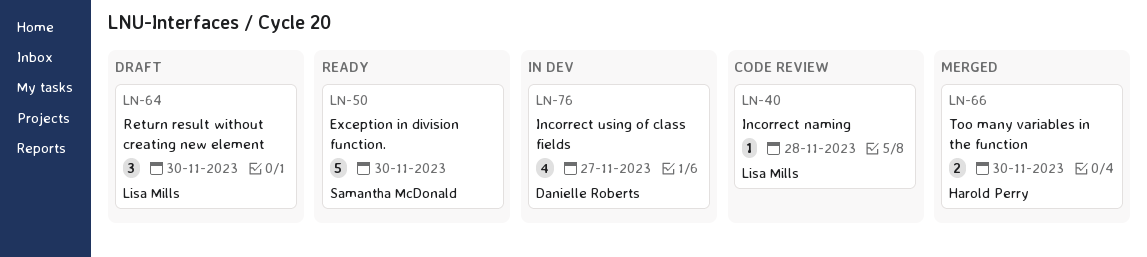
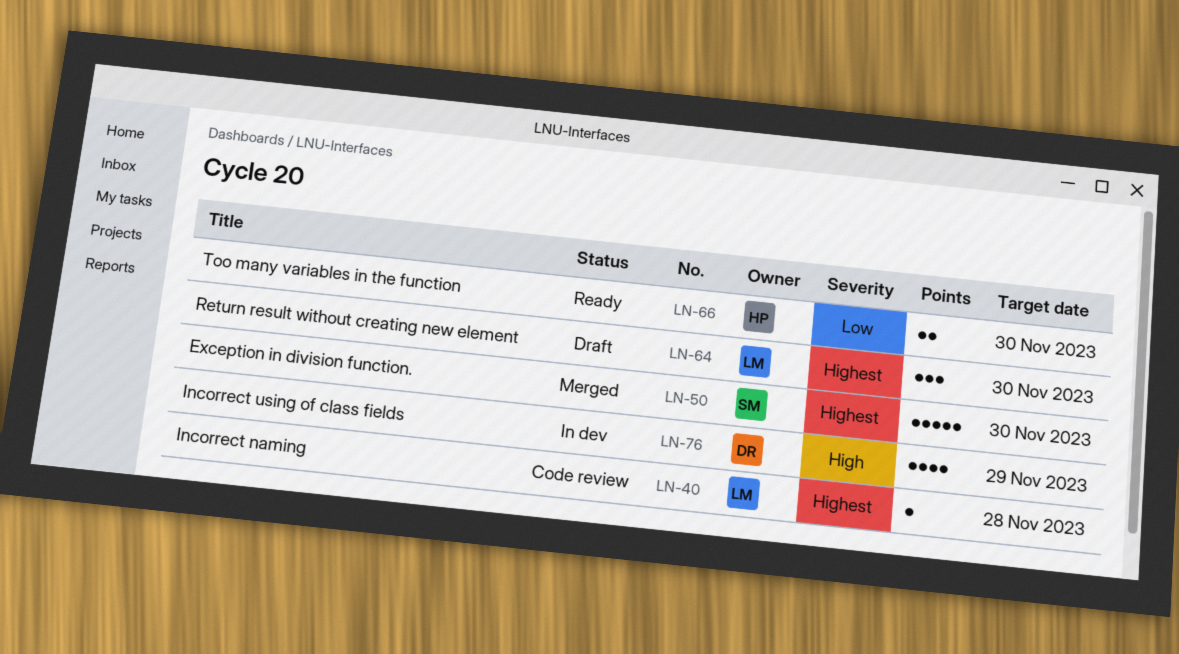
LN-50, status: Ready -> Merged
LN-66, status: Merged -> Ready
LN-76, due: Nov 27 -> Nov 29

